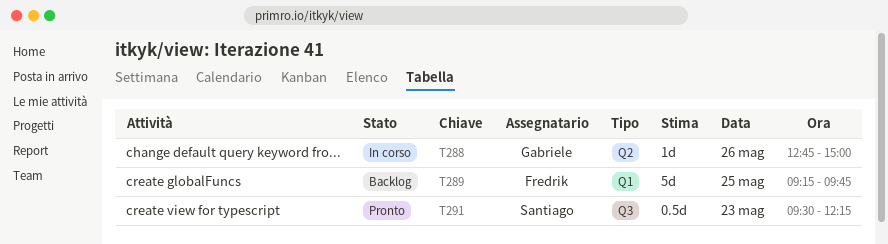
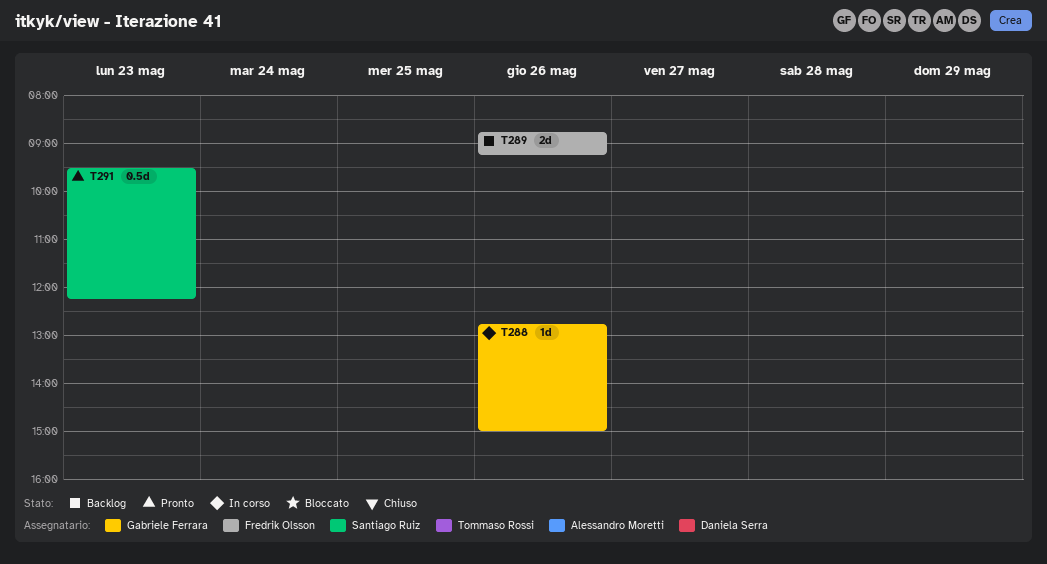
T289, estimate: 5d -> 2d
T289, day: May 25 -> May 26
T289, begins: 09:15 -> 08:45
T289, ends: 09:45 -> 09:15

